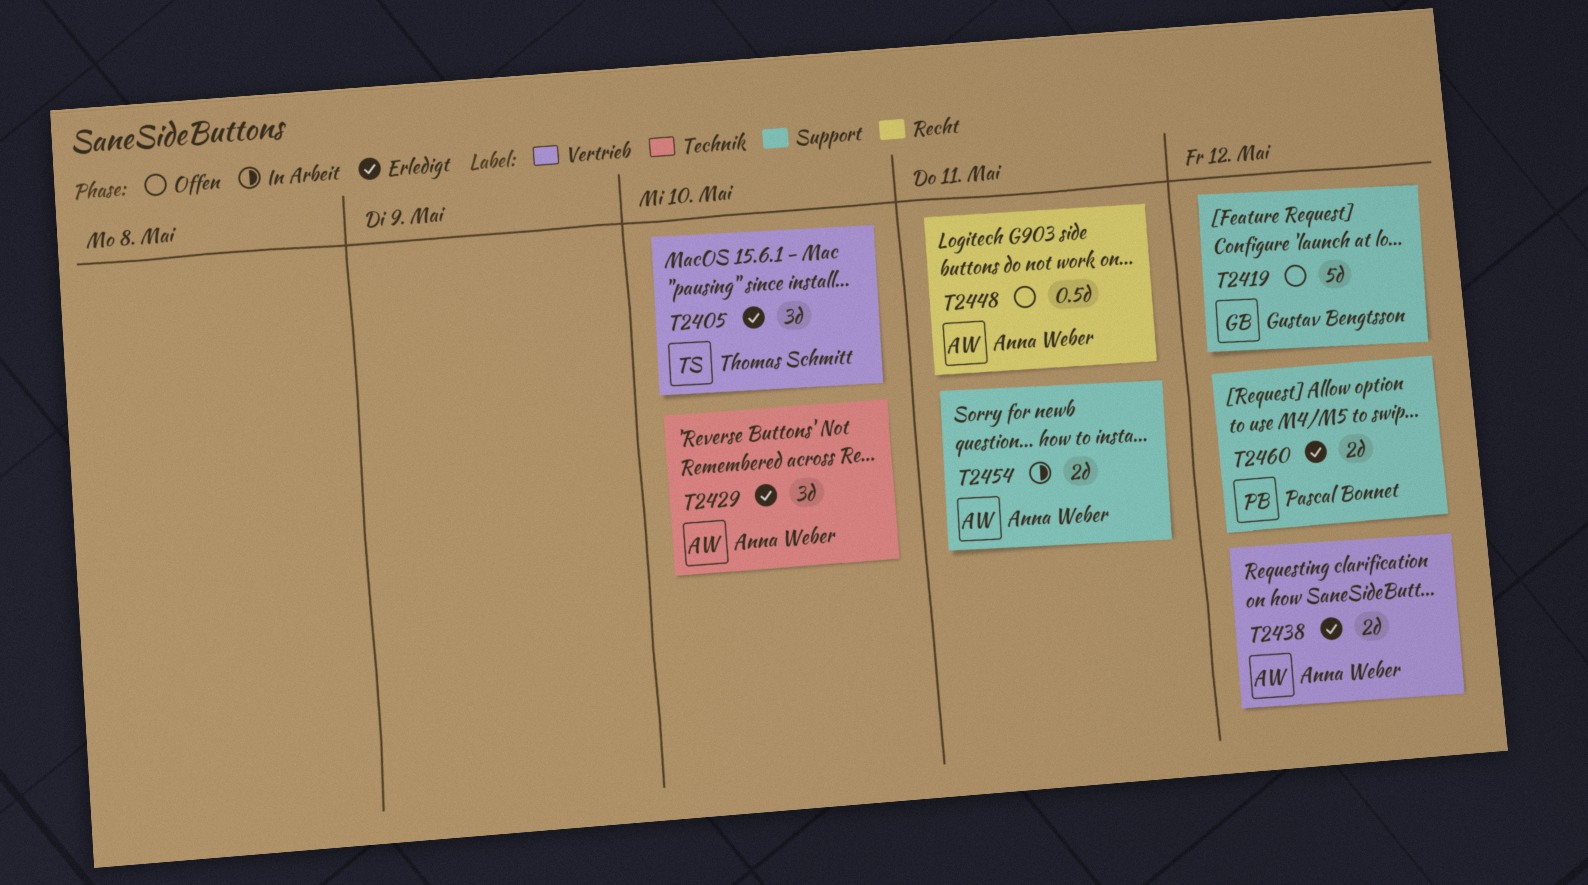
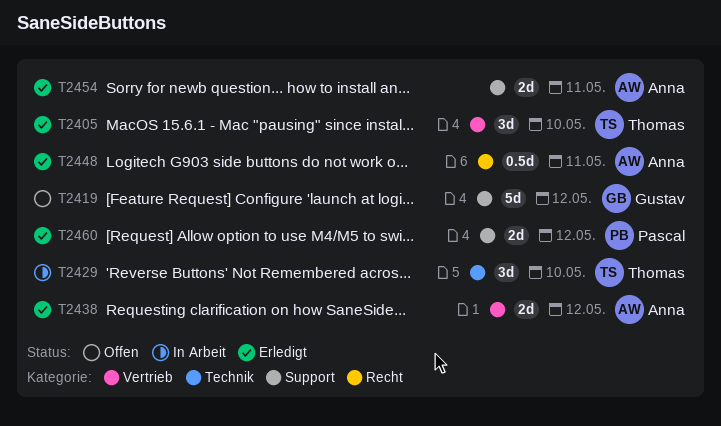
T2429, status: Erledigt -> In Arbeit
T2429, owner: Anna Weber -> Thomas Schmitt
T2448, status: Offen -> Erledigt
T2454, status: In Arbeit -> Erledigt

